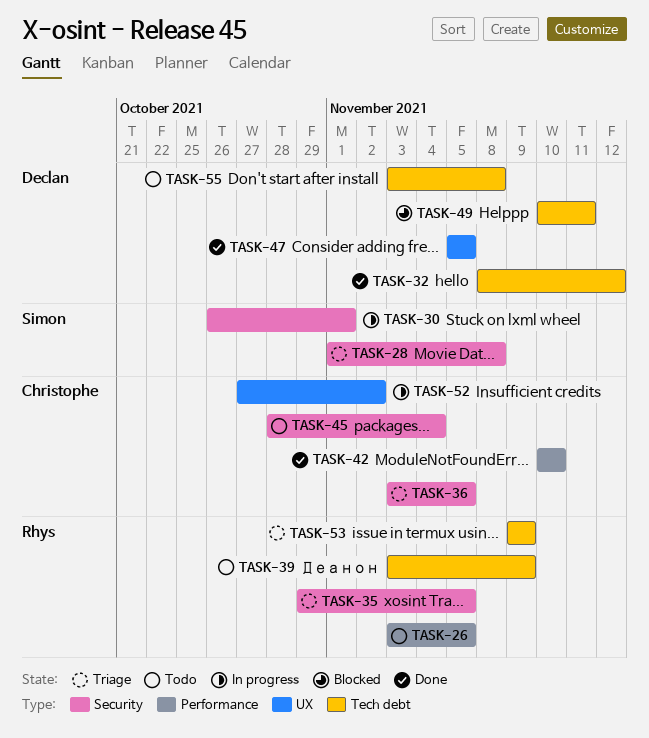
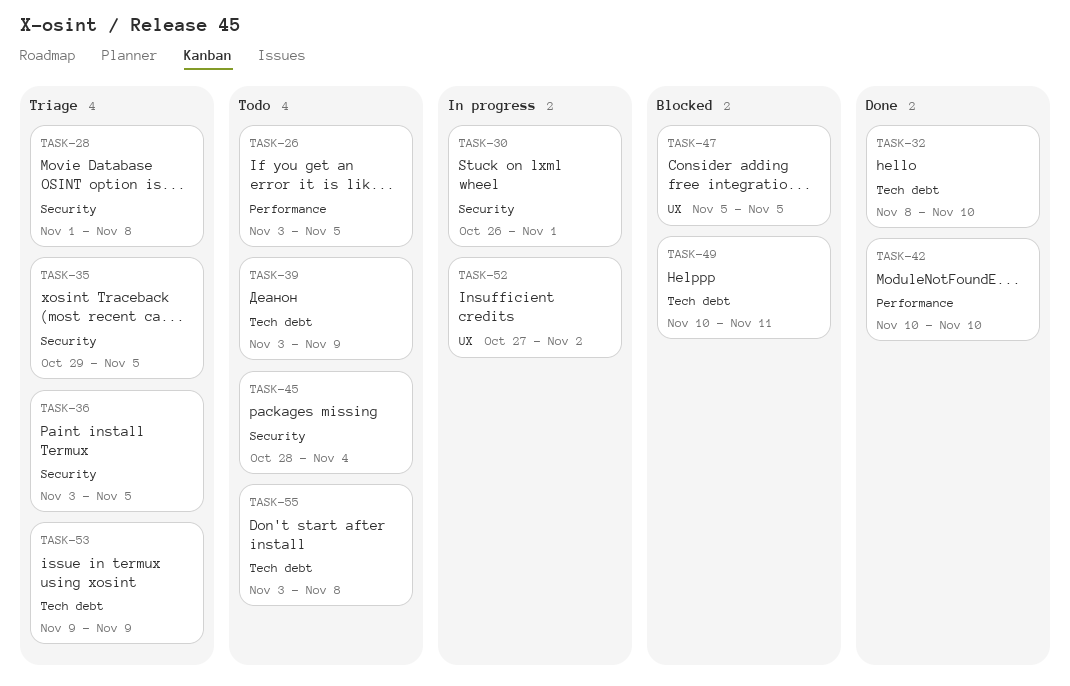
TASK-32, due: Nov 12 -> Nov 10
TASK-47, status: Done -> Blocked

